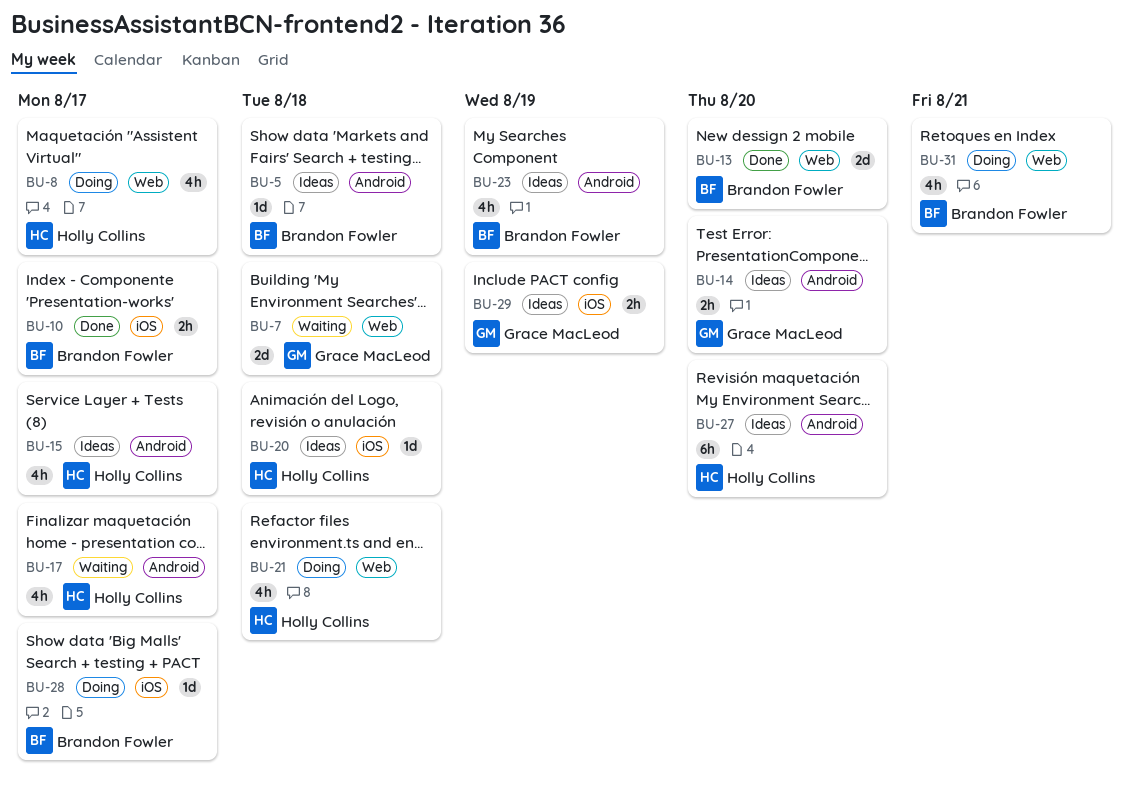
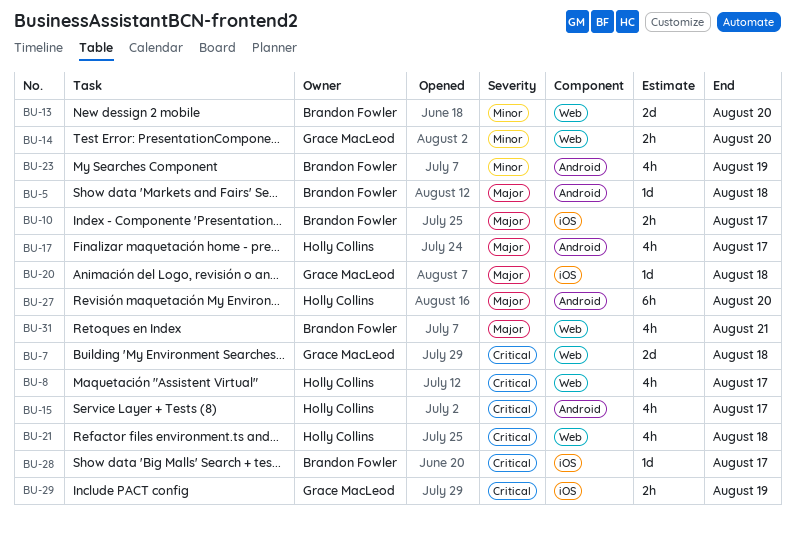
BU-14, label: Android -> Web
BU-20, owner: Holly Collins -> Grace MacLeod

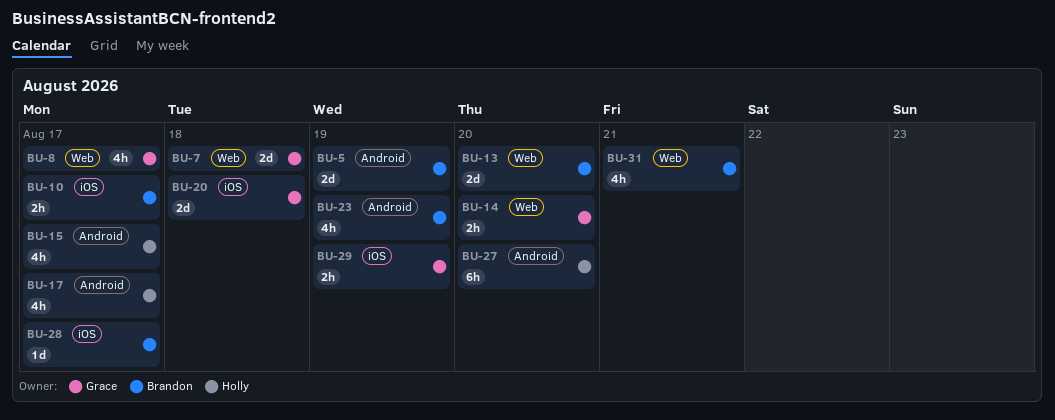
BU-5, estimate: 1d -> 2d
BU-5, due: Aug 18 -> Aug 19
BU-8, owner: Holly Collins -> Grace MacLeod
BU-20, estimate: 1d -> 2d
BU-21: present -> none

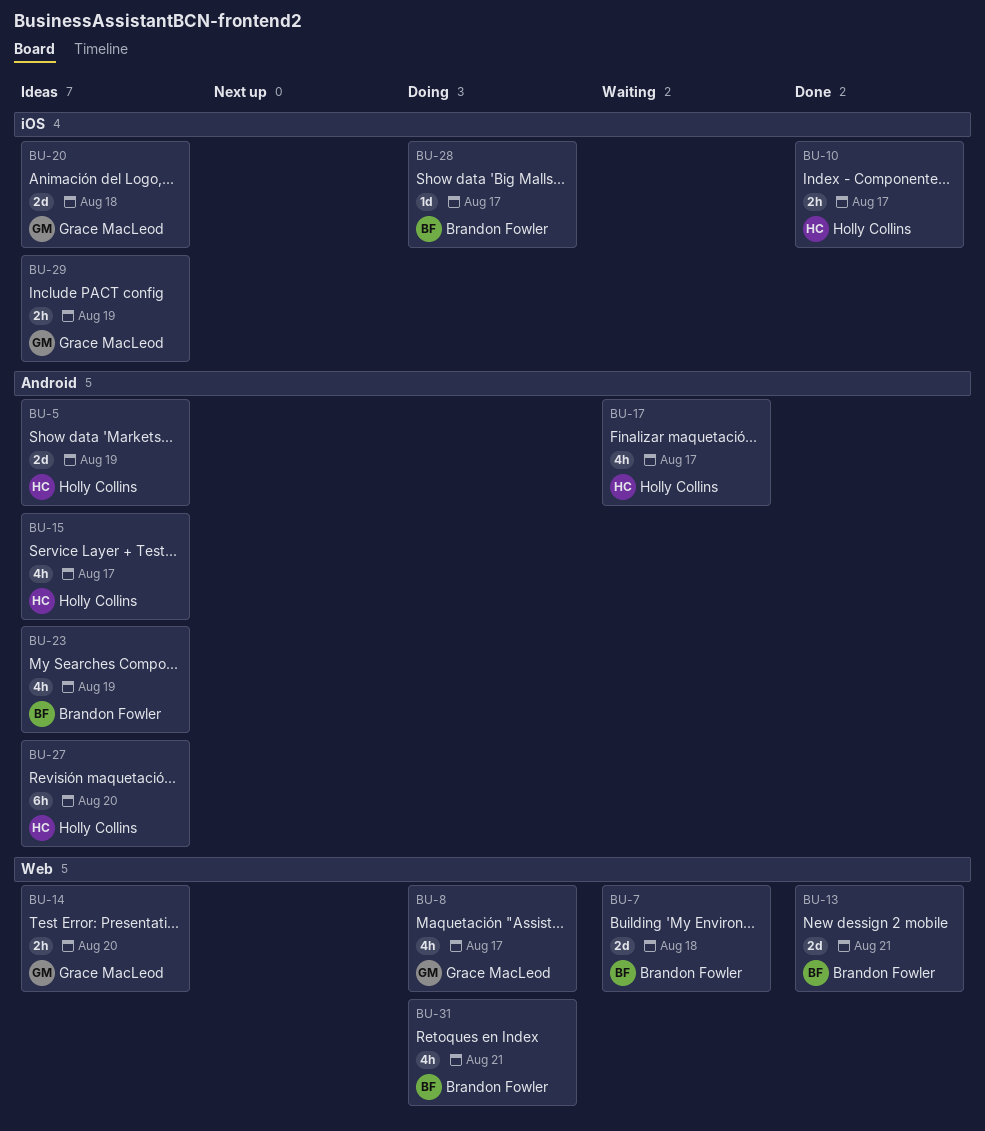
BU-5, owner: Brandon Fowler -> Holly Collins
BU-7, owner: Grace MacLeod -> Brandon Fowler
BU-10, owner: Brandon Fowler -> Holly Collins
BU-13, due: Aug 20 -> Aug 21

